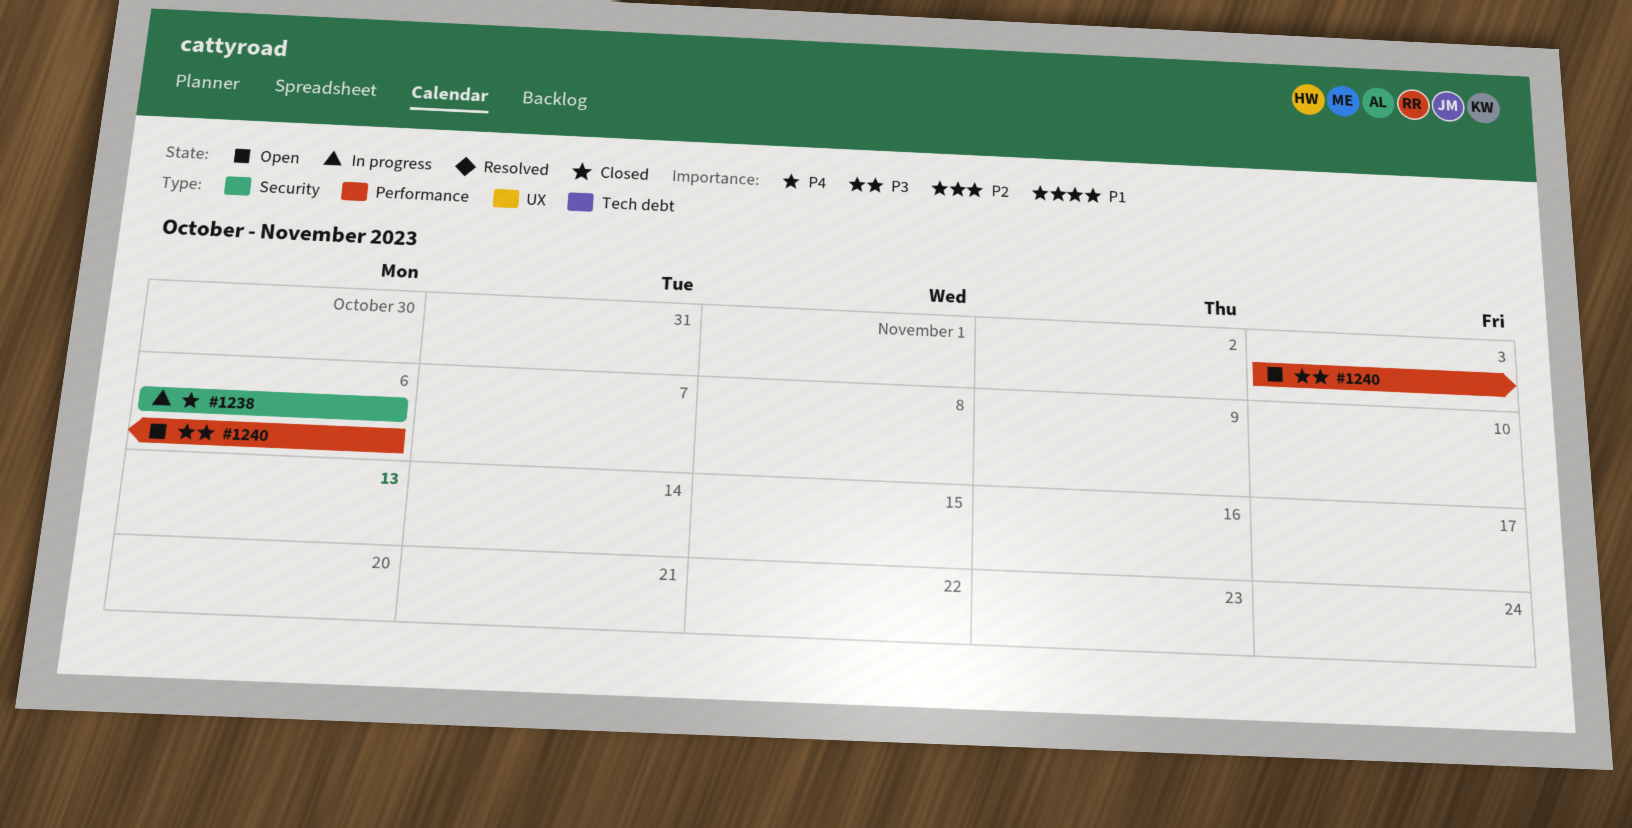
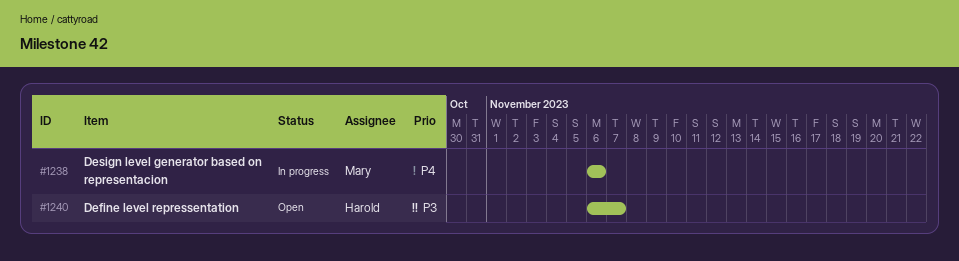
#1240, start: Nov 3 -> Nov 6
#1240, due: Nov 6 -> Nov 7

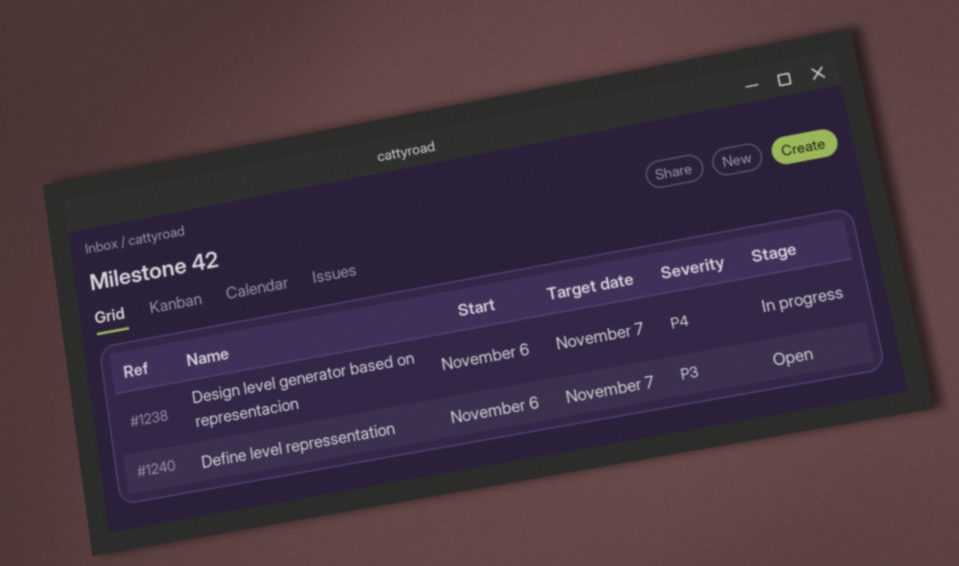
#1238, due: Nov 6 -> Nov 7

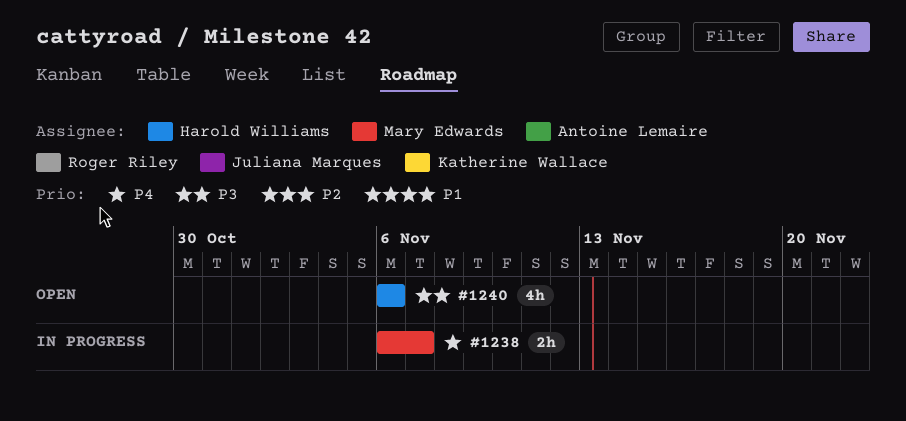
#1240, due: Nov 7 -> Nov 6

